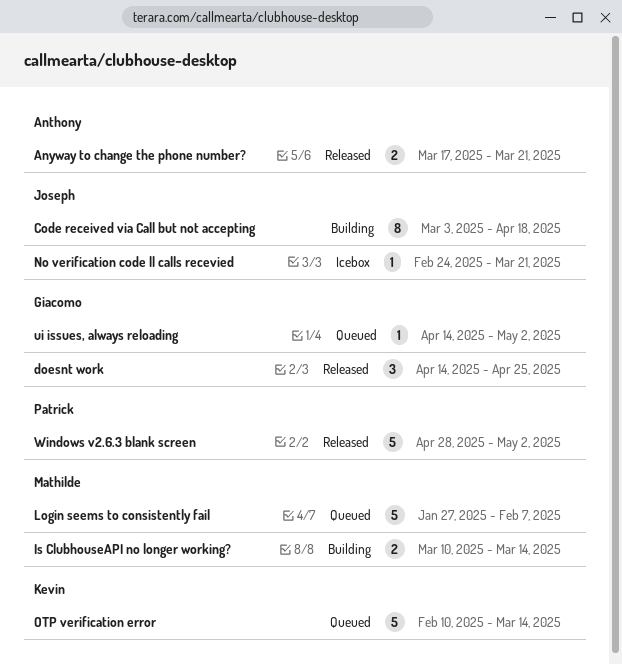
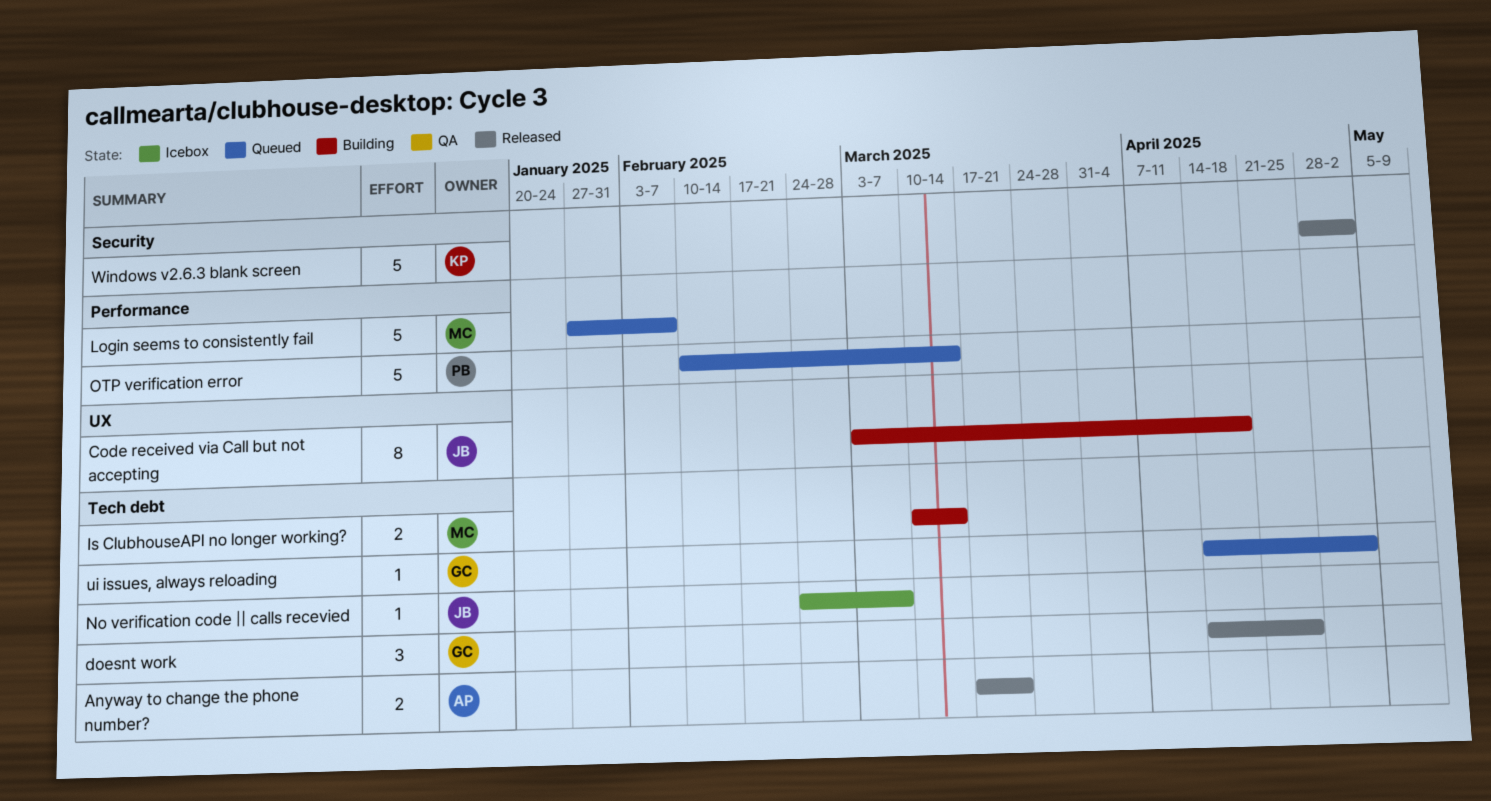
No verification code || calls recevied, due: Mar 21 -> Mar 7
OTP verification error, owner: Kevin -> Patrick
Windows v2.6.3 blank screen, owner: Patrick -> Kevin

